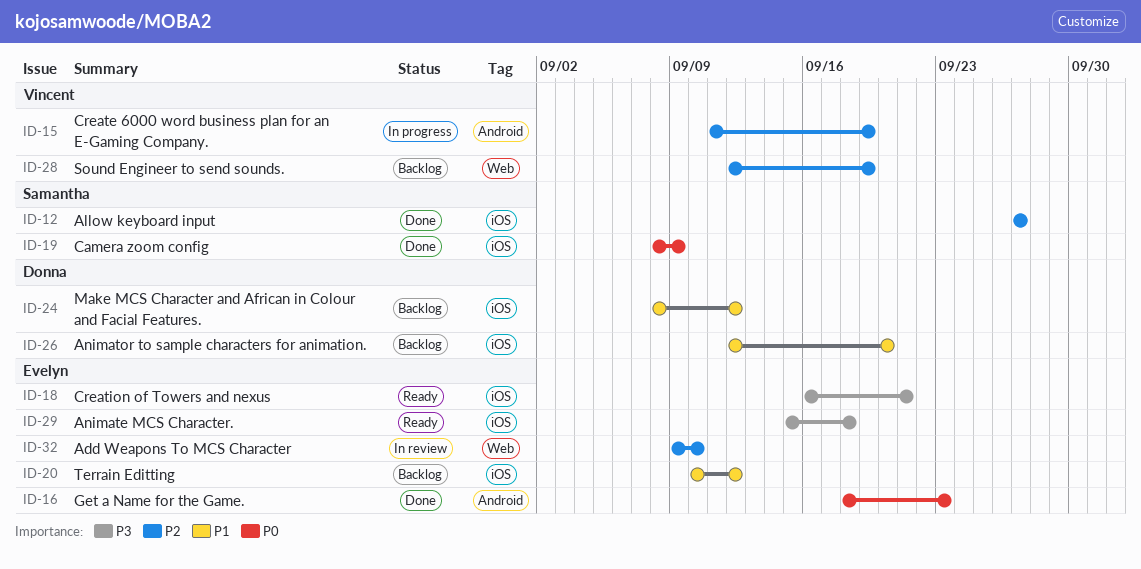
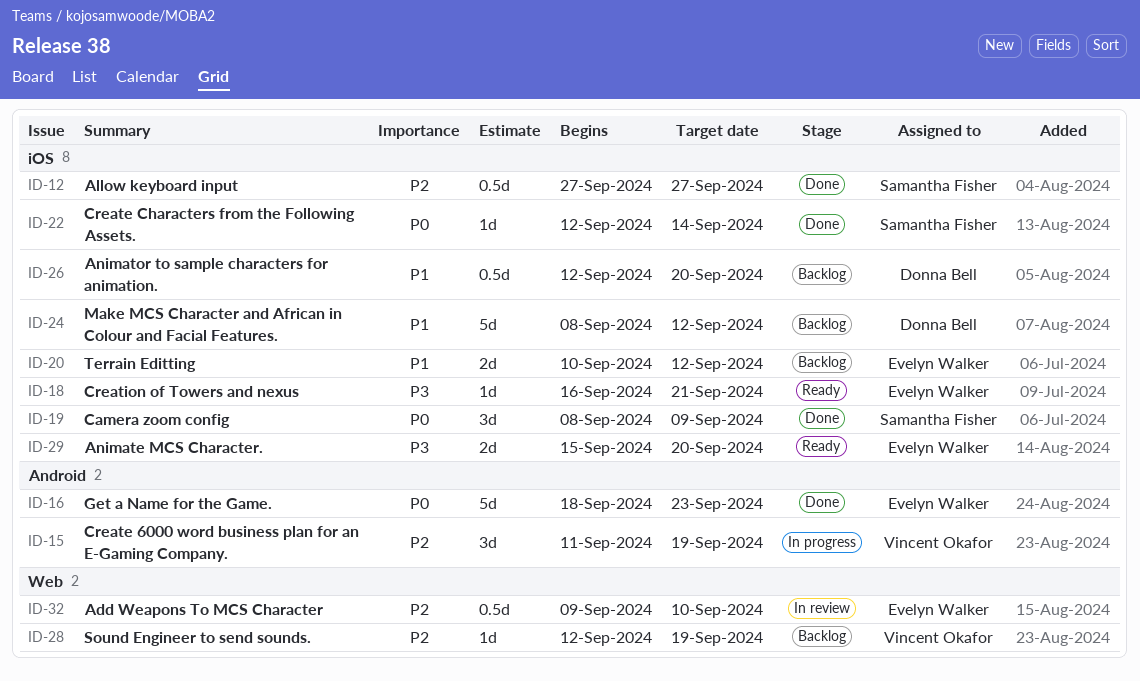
ID-22: none -> present
ID-29, due: Sep 18 -> Sep 20

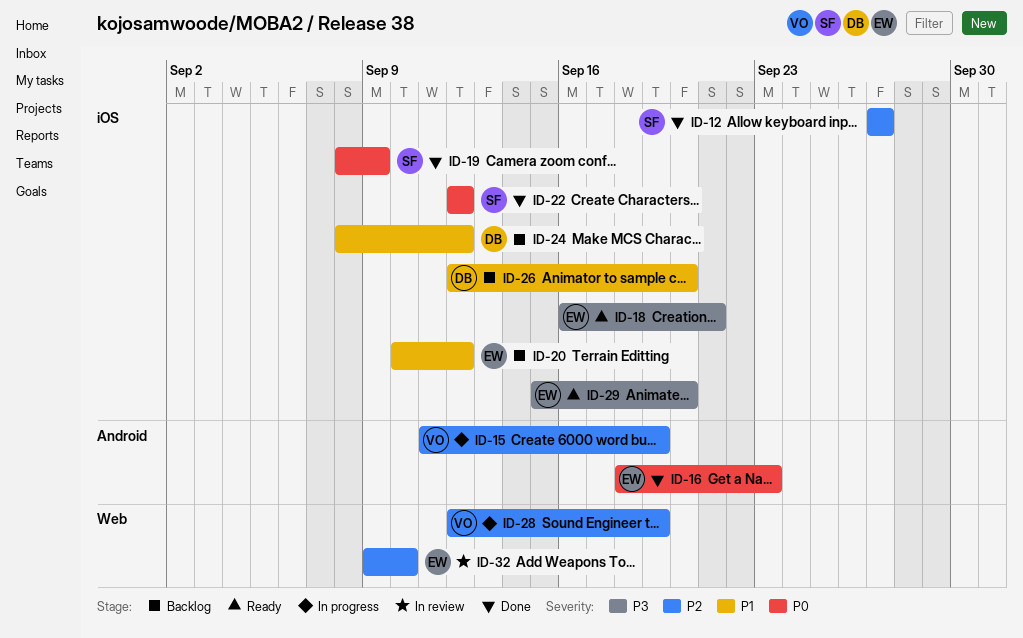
ID-22, due: Sep 14 -> Sep 12
ID-28, status: Backlog -> In progress

